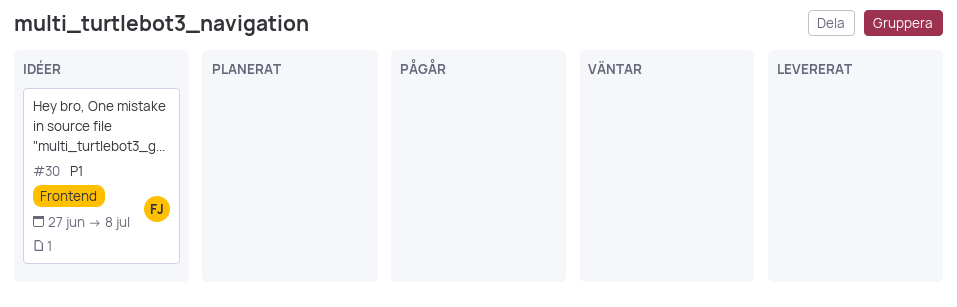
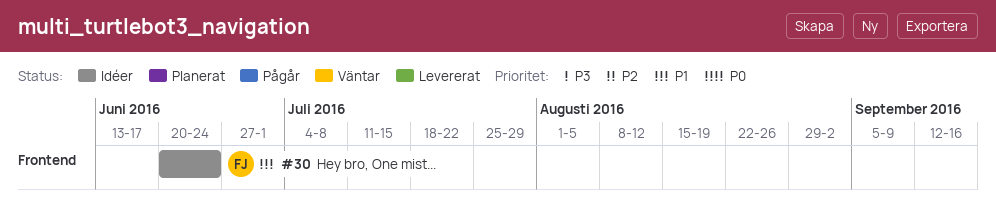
#30, start: Jun 27 -> Jun 20
#30, due: Jul 8 -> Jun 24

